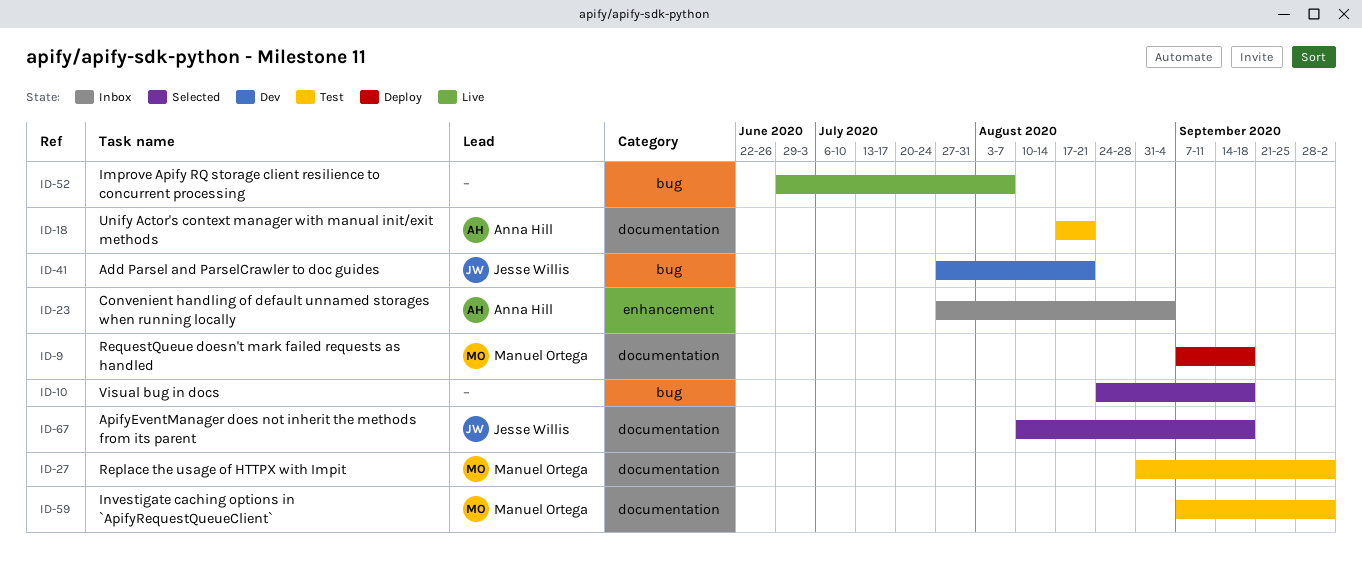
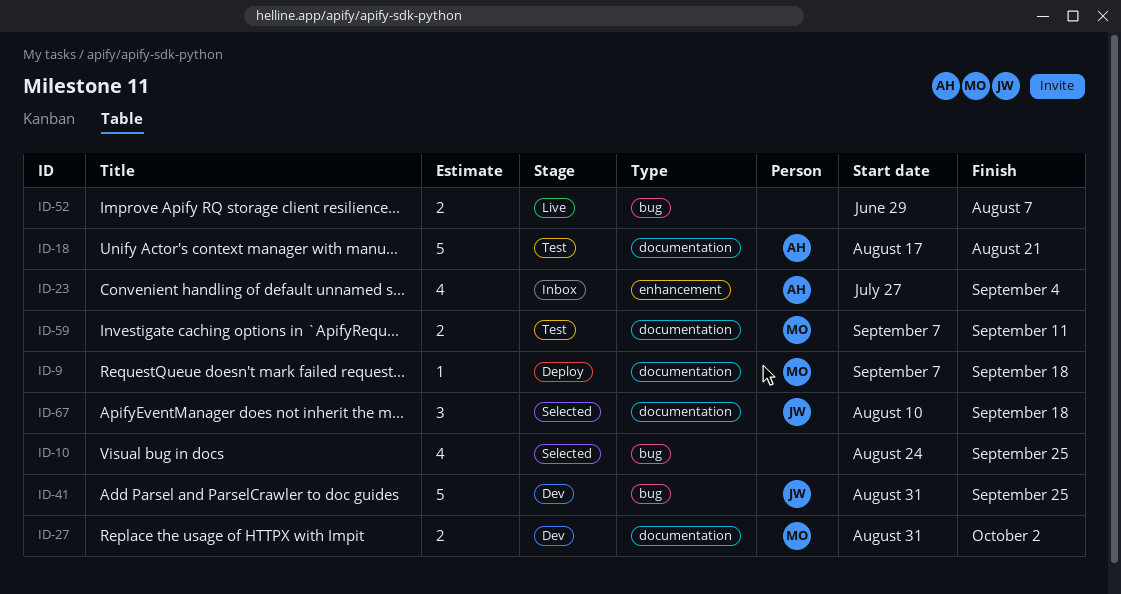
ID-10, due: Sep 18 -> Sep 25
ID-27, status: Test -> Dev
ID-41, start: Jul 27 -> Aug 31
ID-41, due: Aug 21 -> Sep 25
ID-59, due: Oct 2 -> Sep 11

